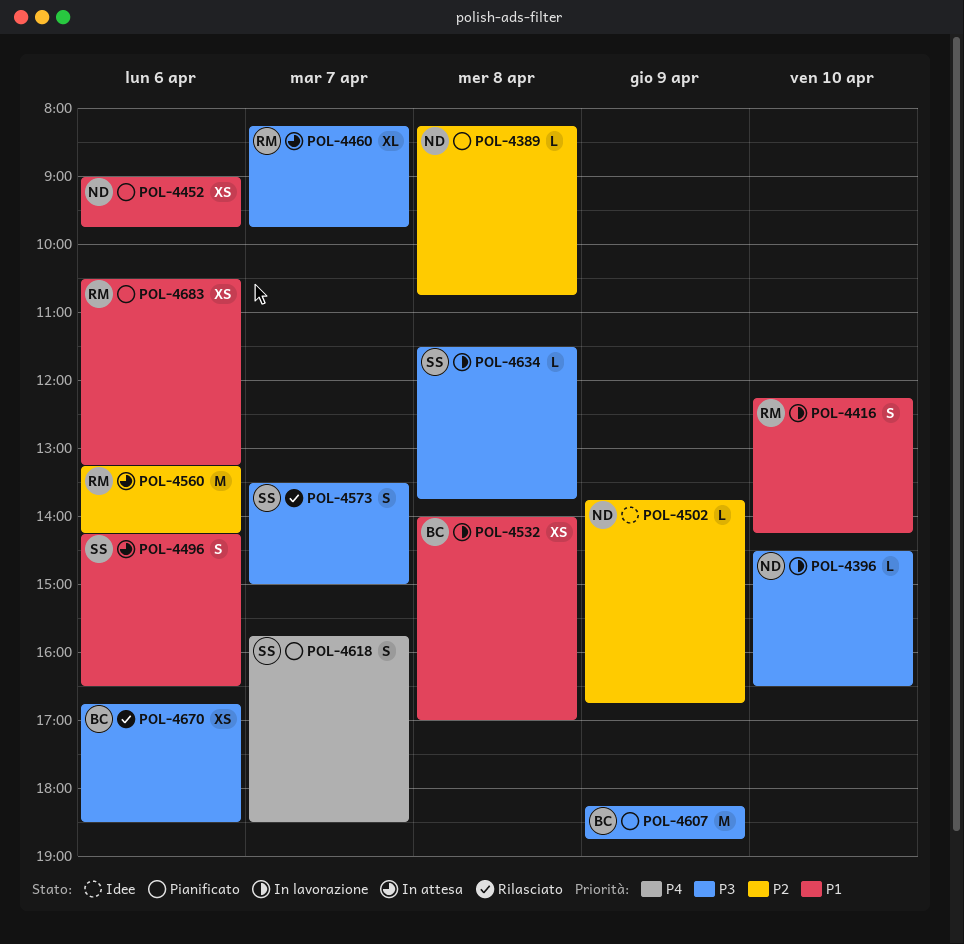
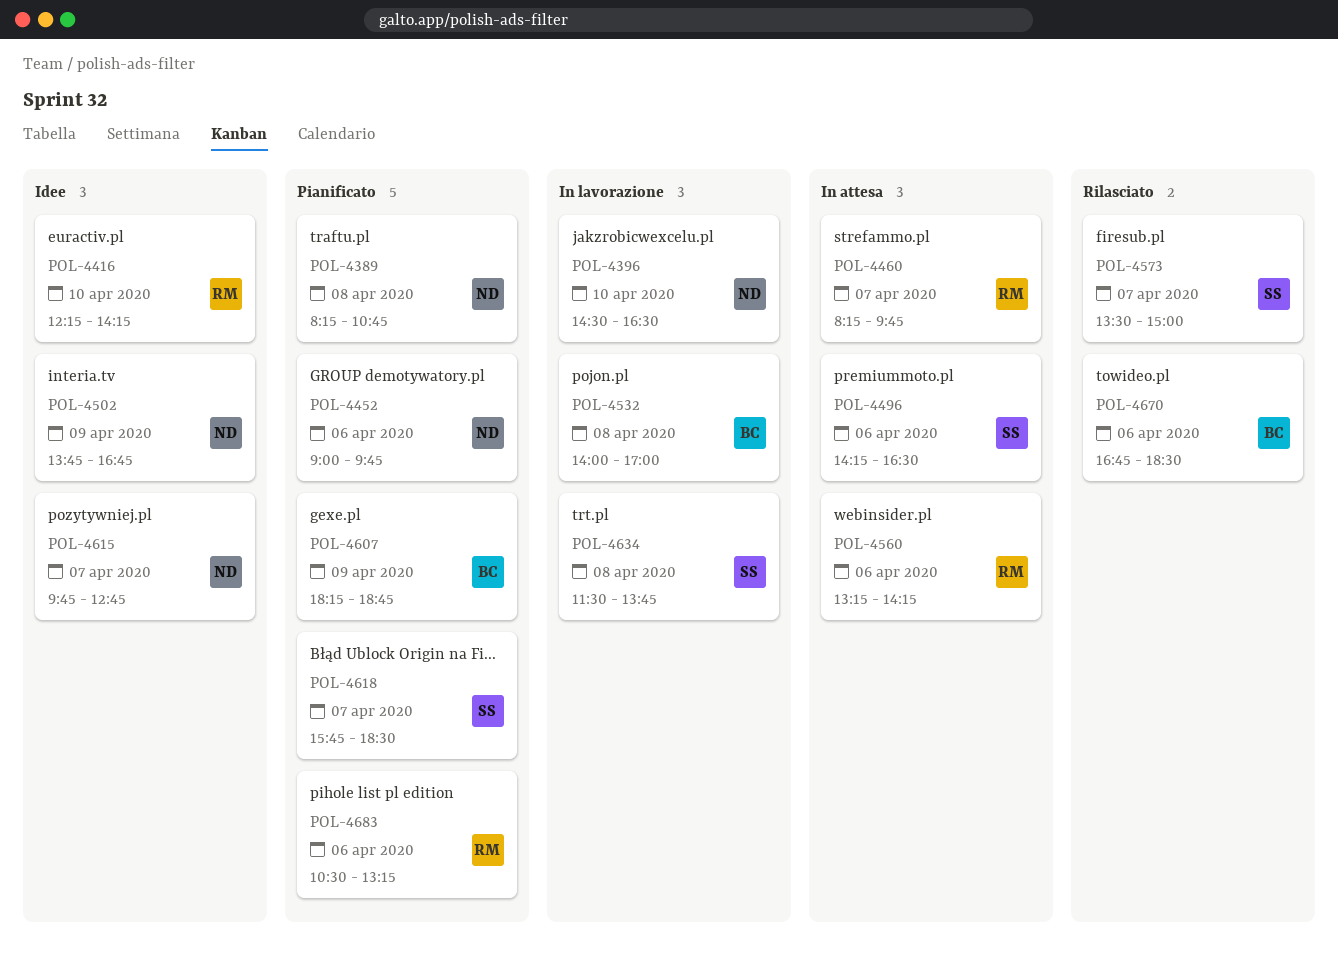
POL-4416, status: In lavorazione -> Idee
POL-4615: none -> present

